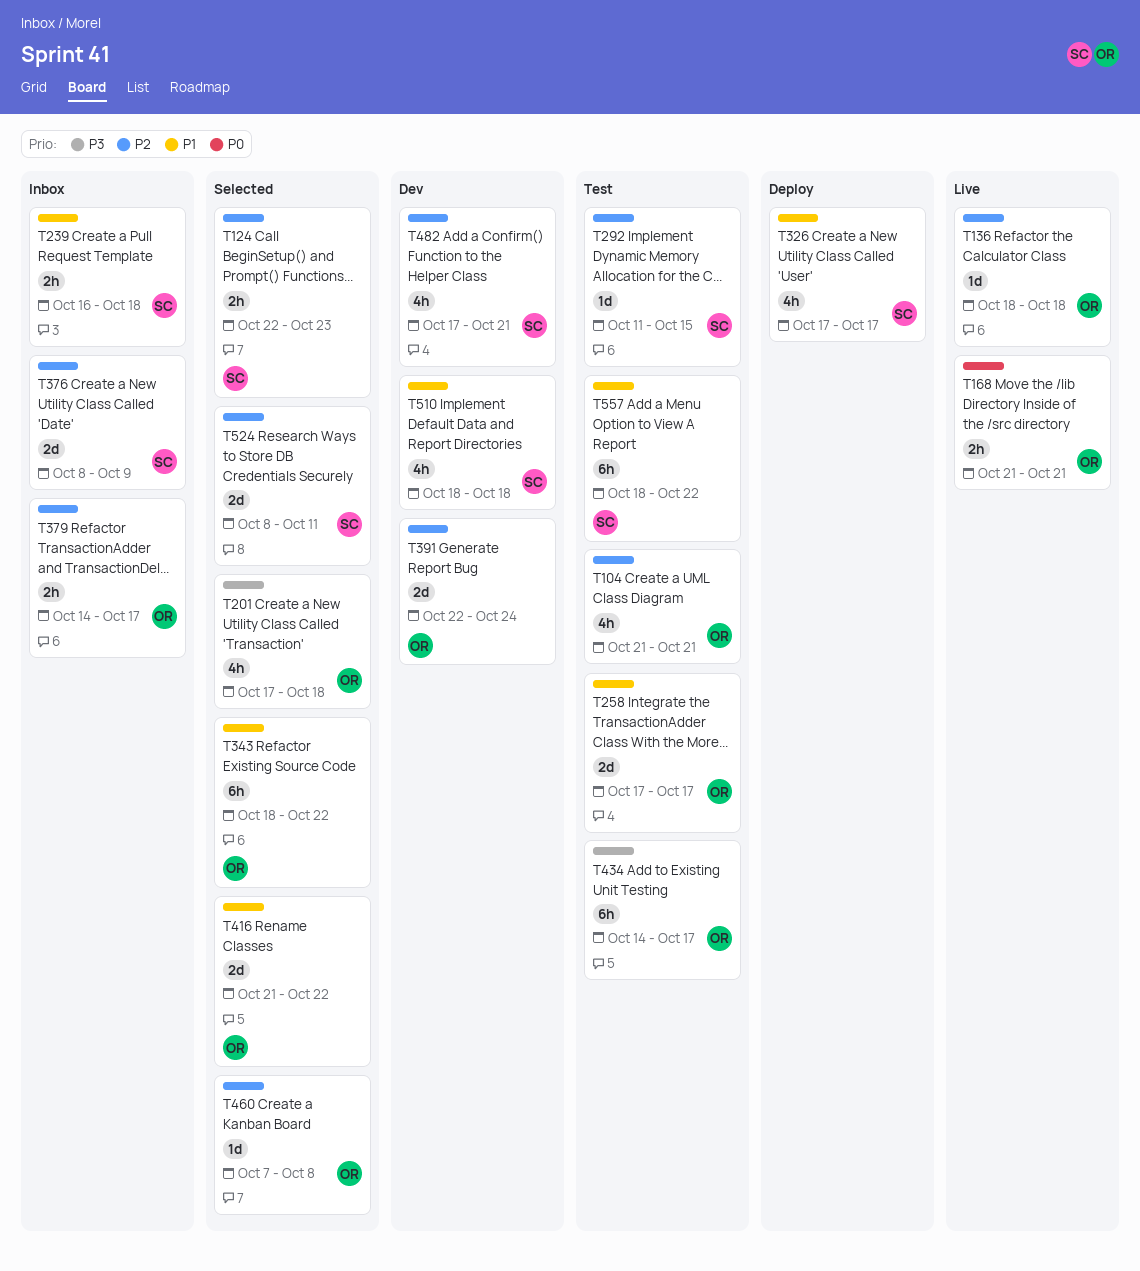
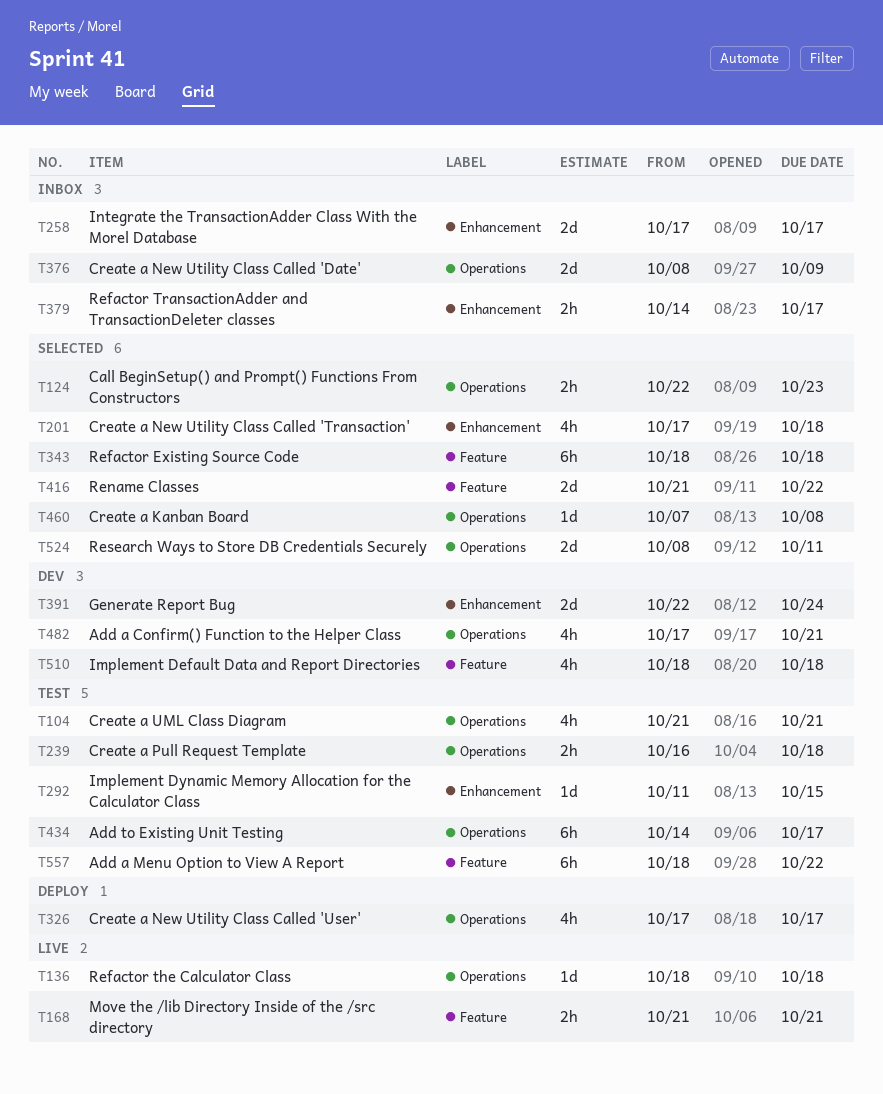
T239, status: Inbox -> Test
T258, status: Test -> Inbox
T343, due: Oct 22 -> Oct 18

